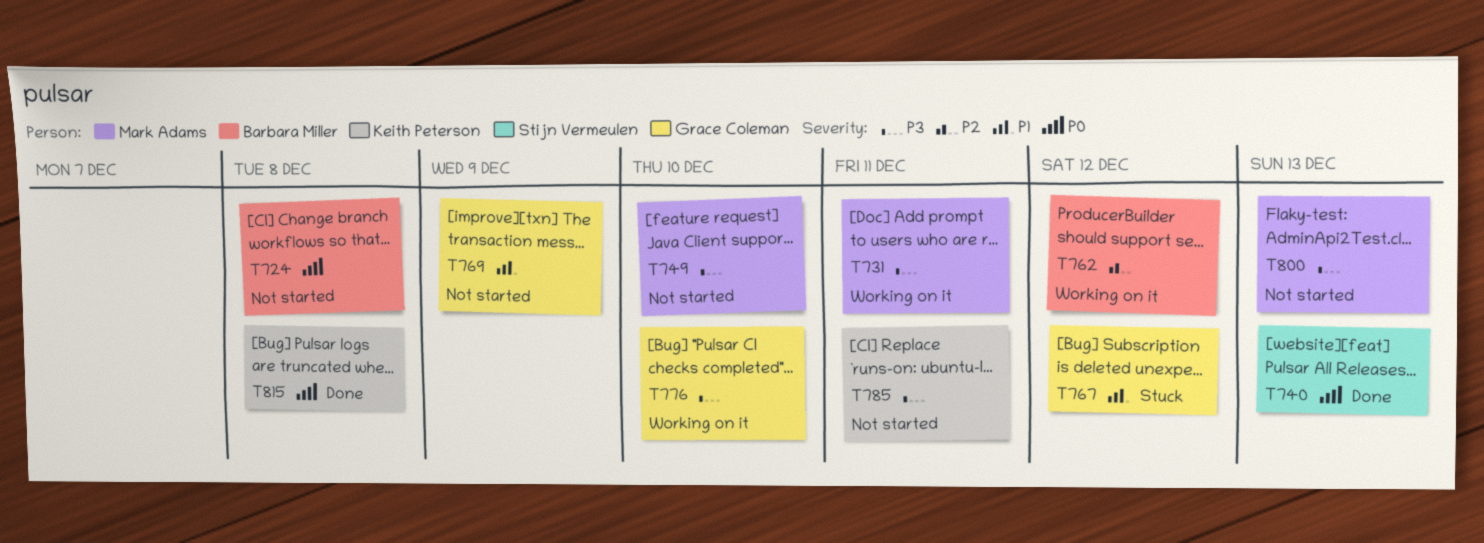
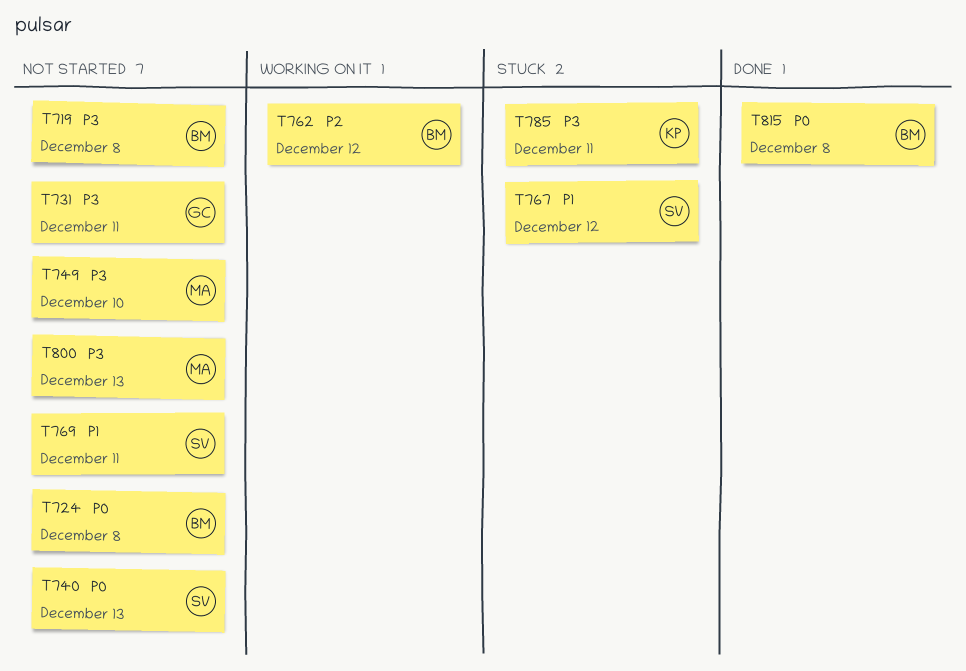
T719: none -> present
T731, status: Working on it -> Not started
T731, owner: Mark Adams -> Grace Coleman
T740, status: Done -> Not started
T767, owner: Grace Coleman -> Stijn Vermeulen
T769, owner: Grace Coleman -> Stijn Vermeulen
T769, due: Dec 9 -> Dec 11
T776: present -> none
T785, status: Not started -> Stuck
T815, owner: Keith Peterson -> Barbara Miller

